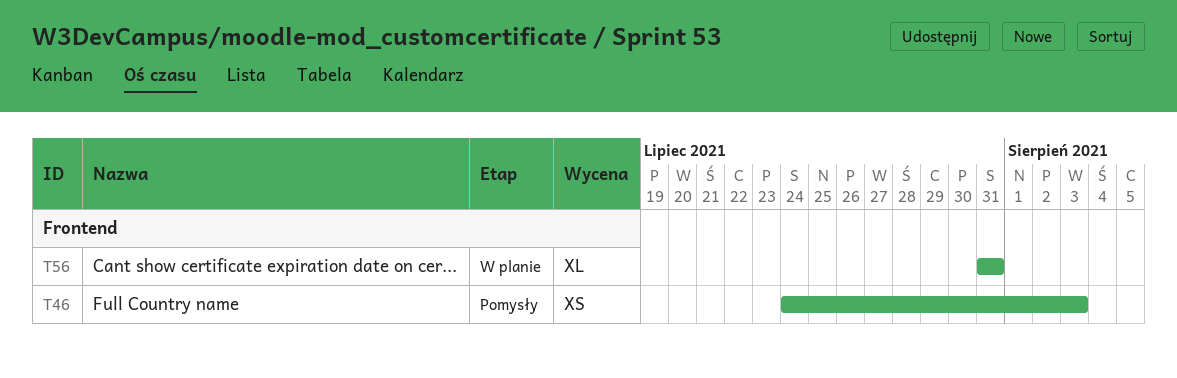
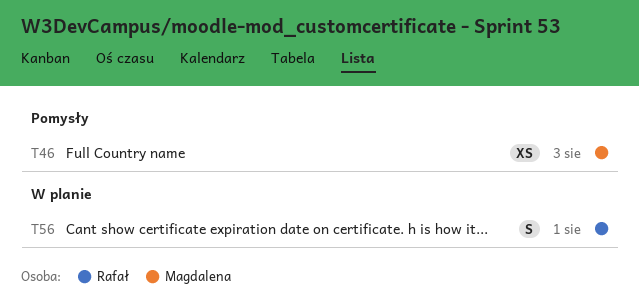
T56, estimate: XL -> S
T56, due: Jul 31 -> Aug 1

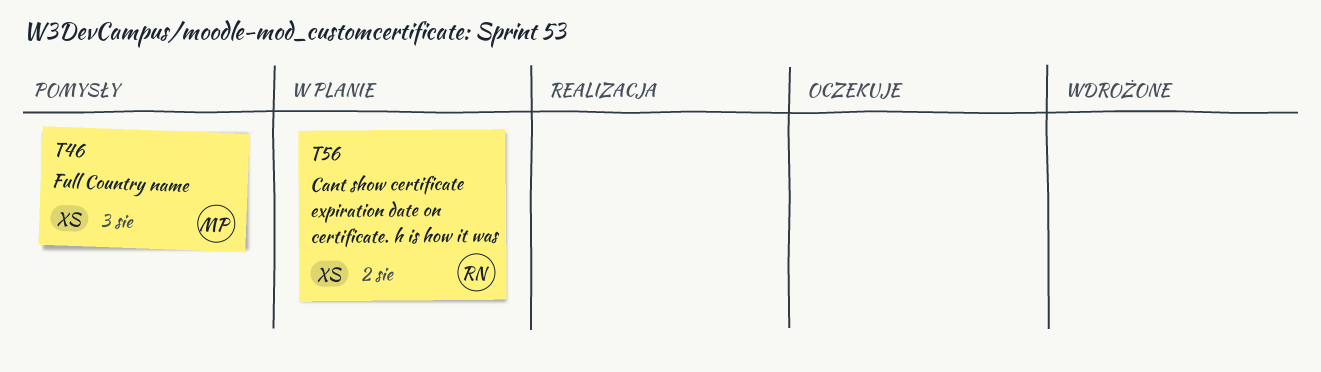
T56, estimate: S -> XS
T56, due: Aug 1 -> Aug 2

